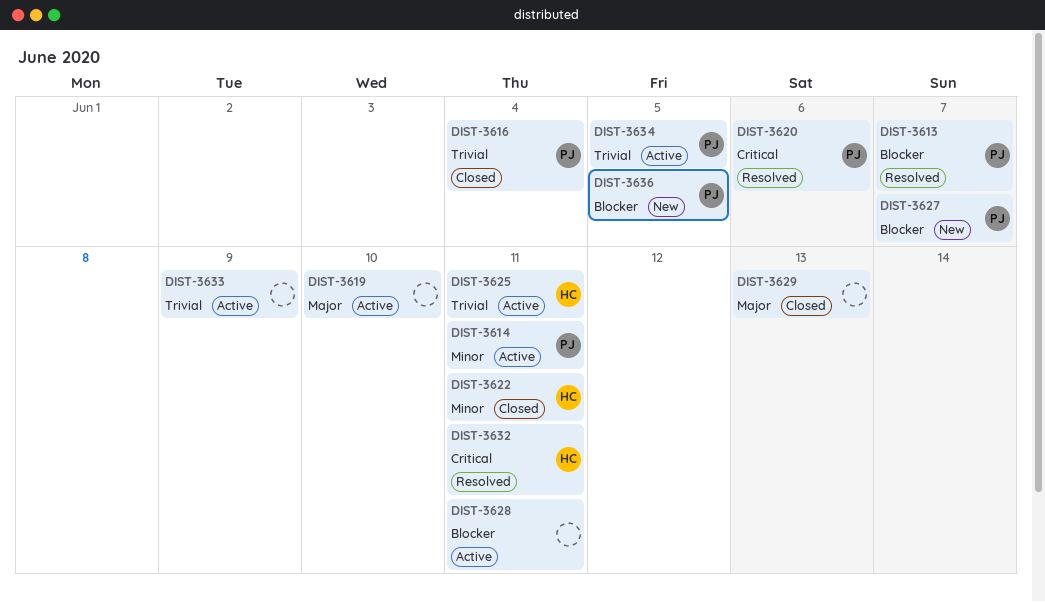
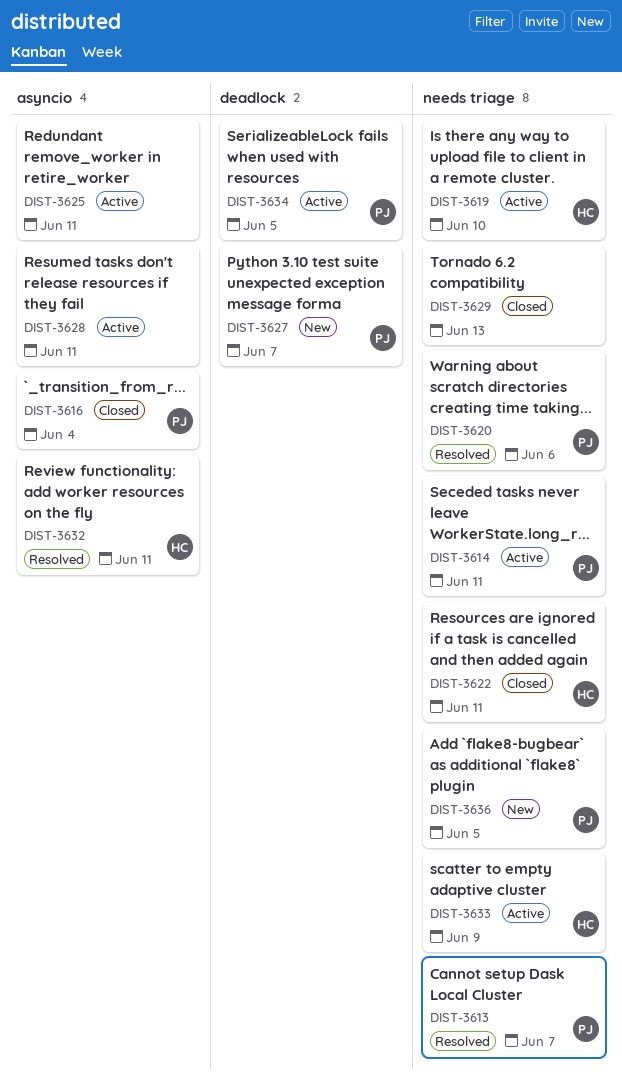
DIST-3619, owner: none -> HC
DIST-3625, owner: HC -> none
DIST-3633, owner: none -> HC

